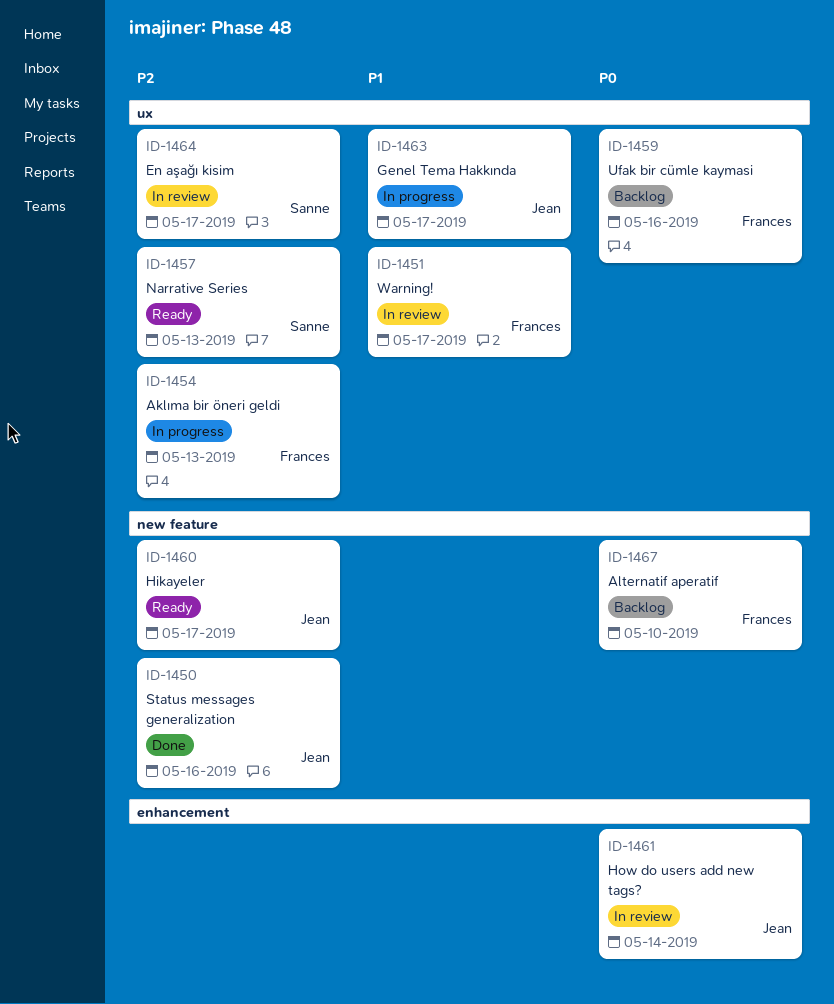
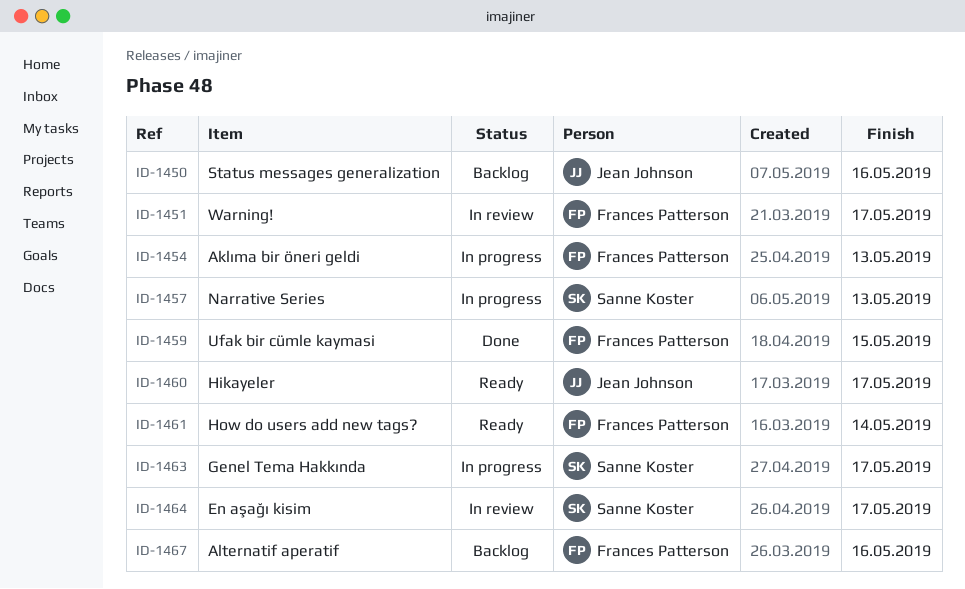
ID-1450, status: Done -> Backlog
ID-1457, status: Ready -> In progress
ID-1459, status: Backlog -> Done
ID-1459, due: May 16 -> May 15
ID-1461, status: In review -> Ready
ID-1461, owner: Jean Johnson -> Frances Patterson
ID-1463, owner: Jean Johnson -> Sanne Koster
ID-1467, due: May 10 -> May 16

